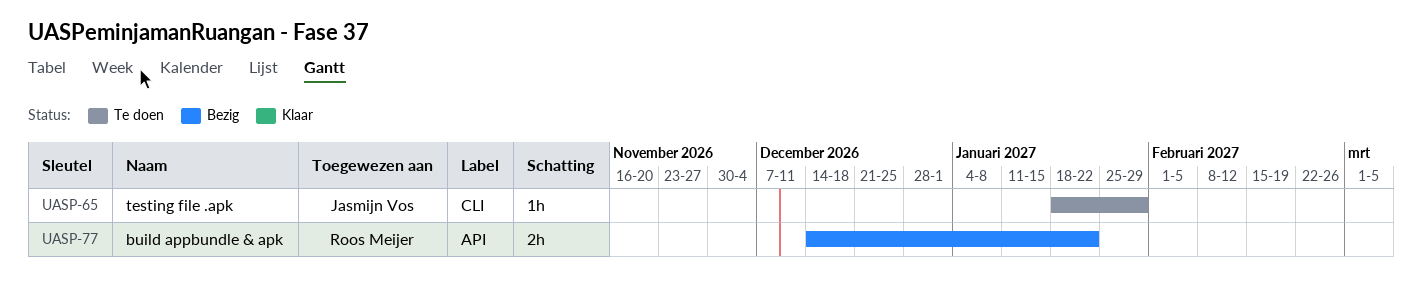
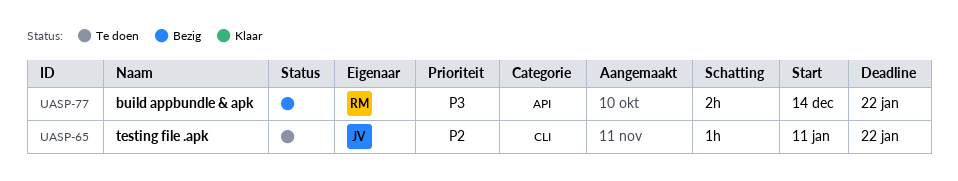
UASP-65, start: Jan 18 -> Jan 11
UASP-65, due: Jan 29 -> Jan 22

